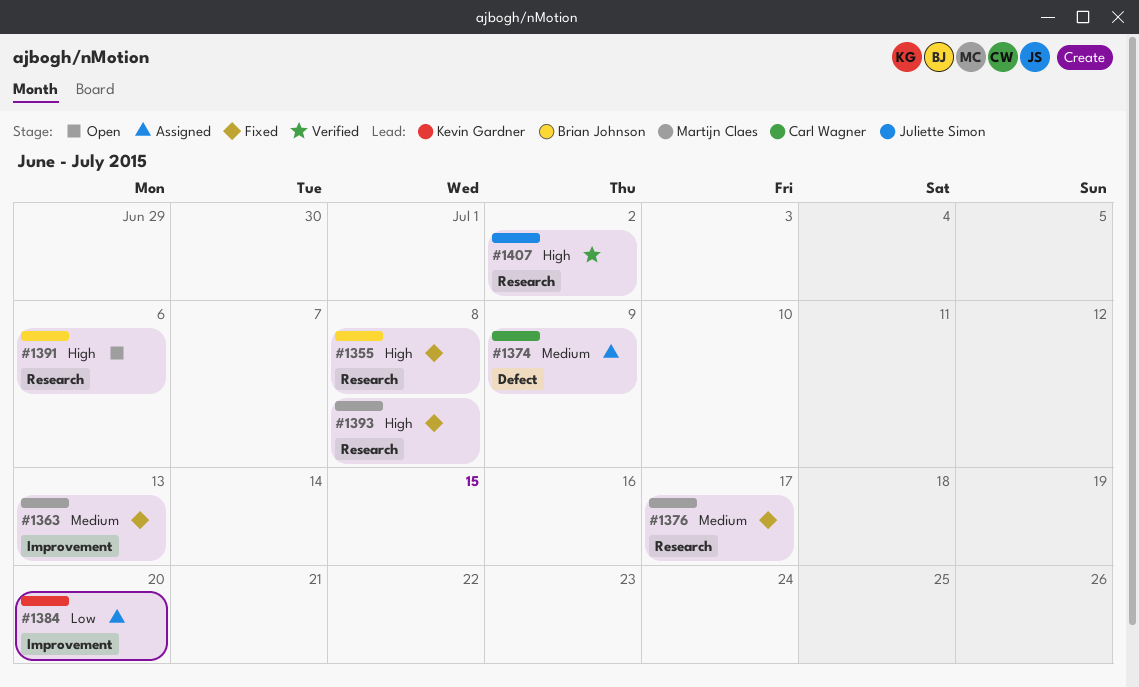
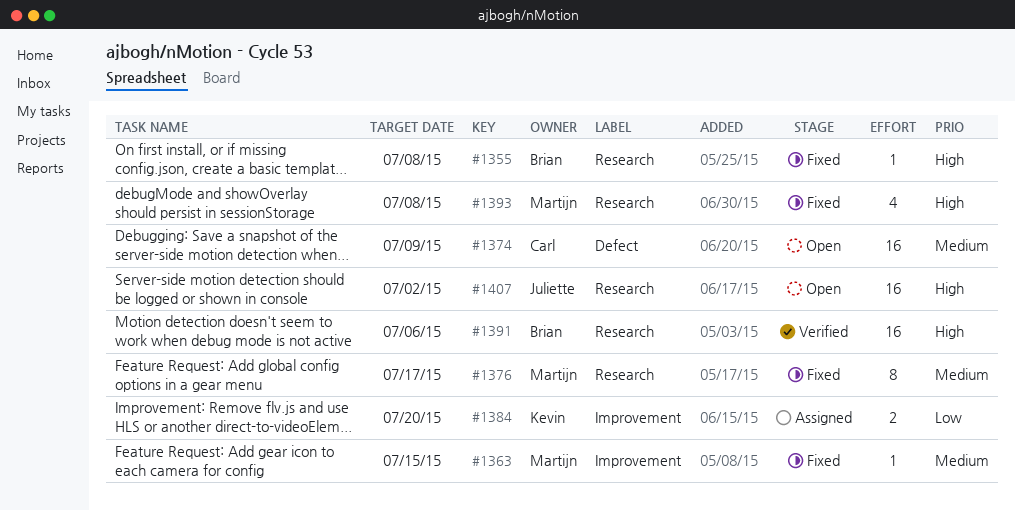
#1363, due: Jul 13 -> Jul 15
#1374, status: Assigned -> Open
#1391, status: Open -> Verified
#1407, status: Verified -> Open

